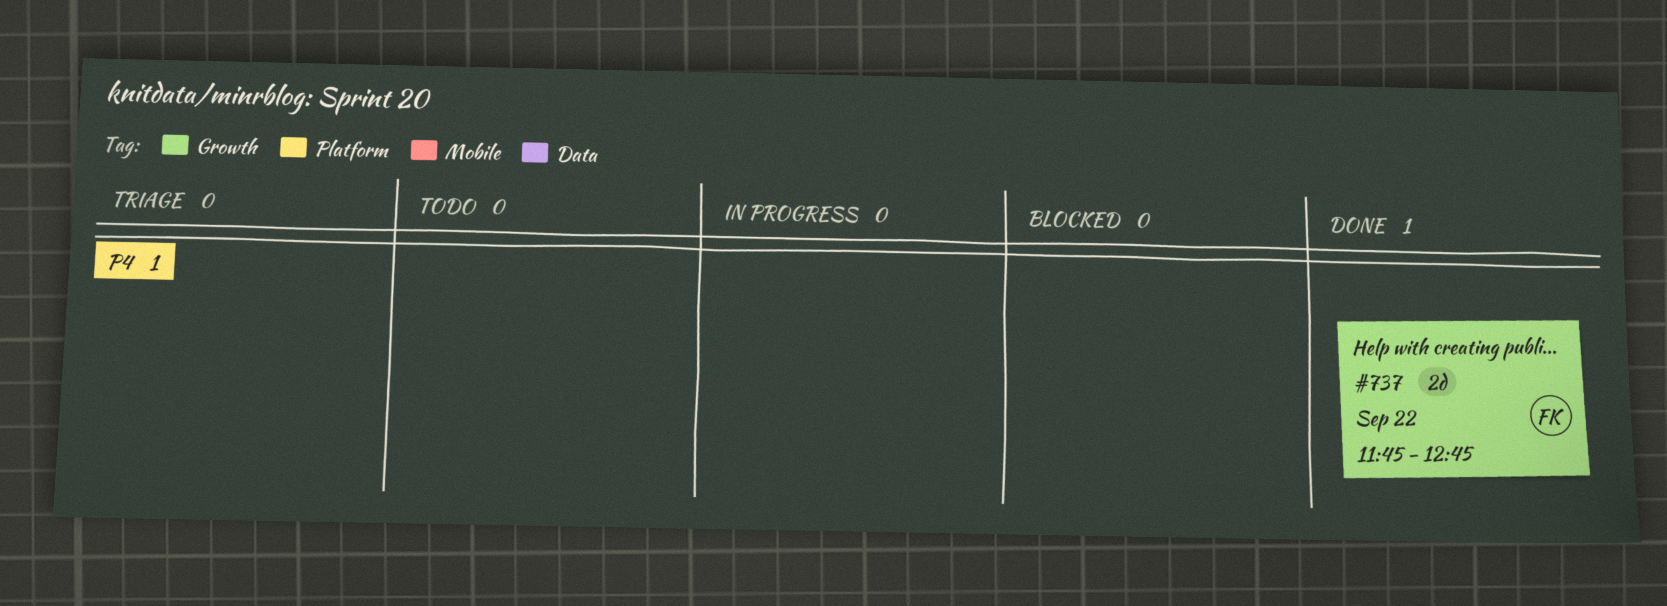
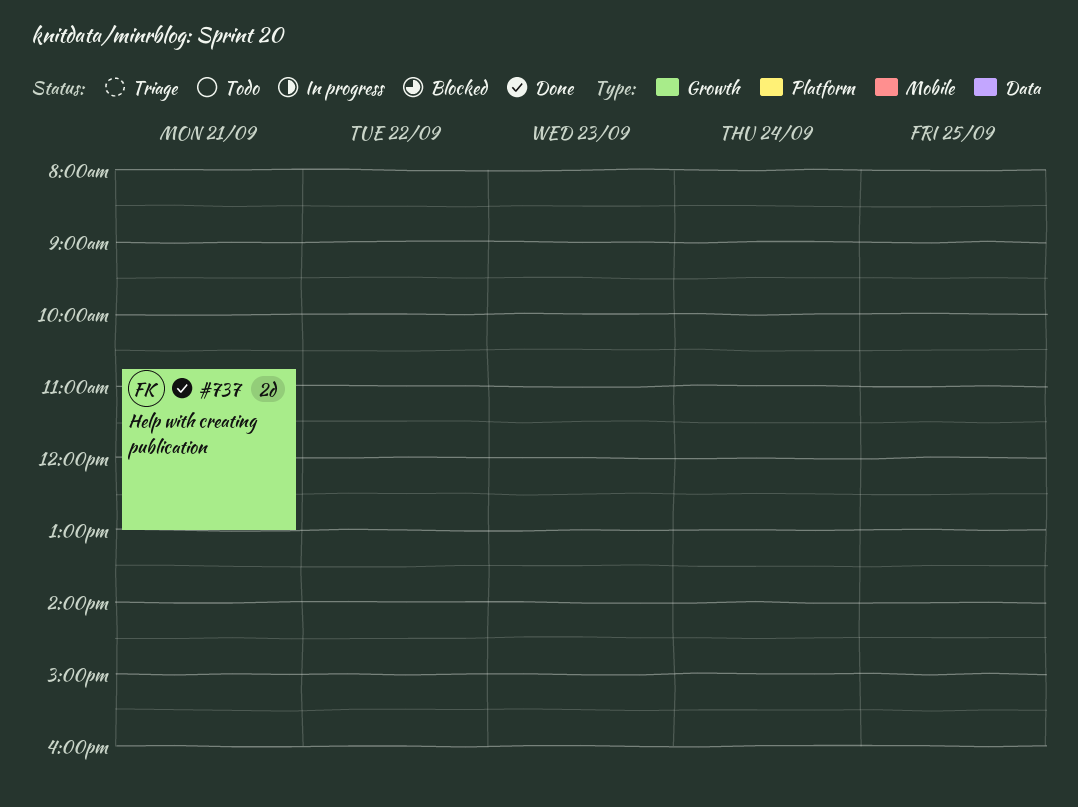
#737, day: Sep 22 -> Sep 21
#737, begins: 11:45 -> 10:45
#737, ends: 12:45 -> 13:00

